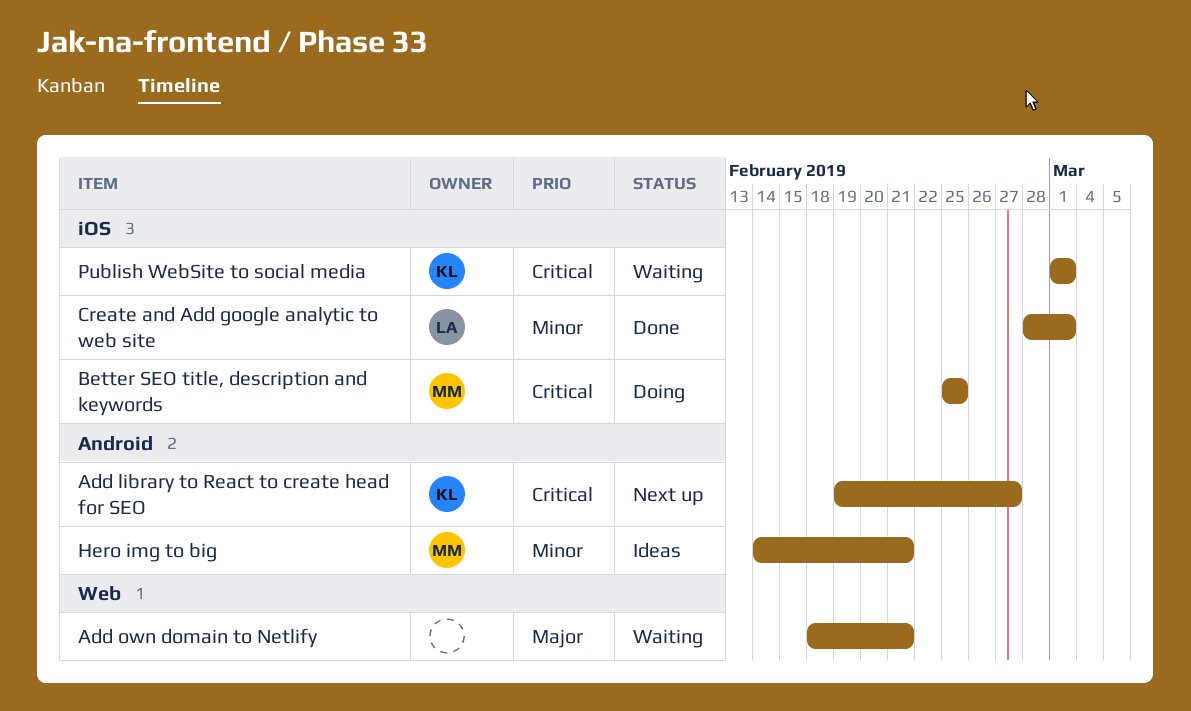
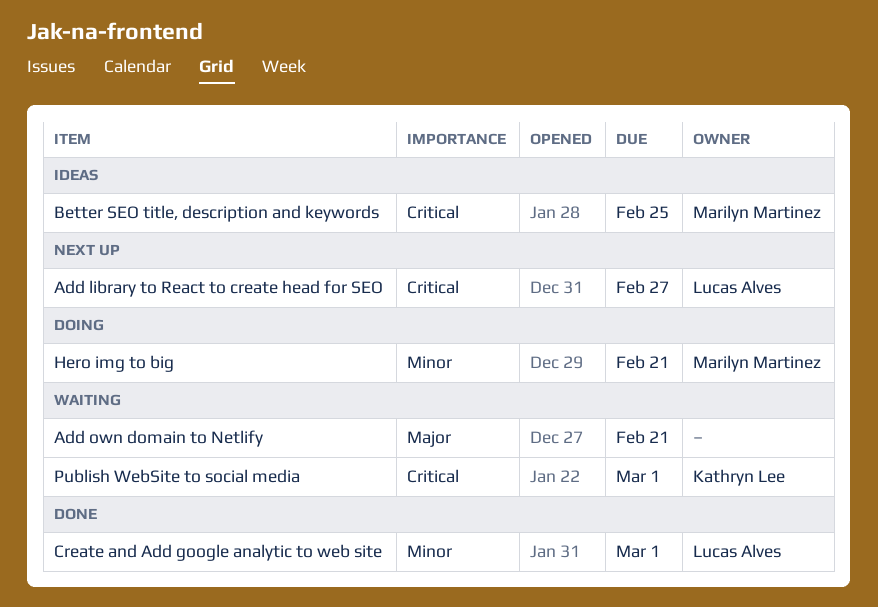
Add library to React to create head for SEO, owner: Kathryn Lee -> Lucas Alves
Better SEO title, description and keywords, status: Doing -> Ideas
Hero img to big, status: Ideas -> Doing

